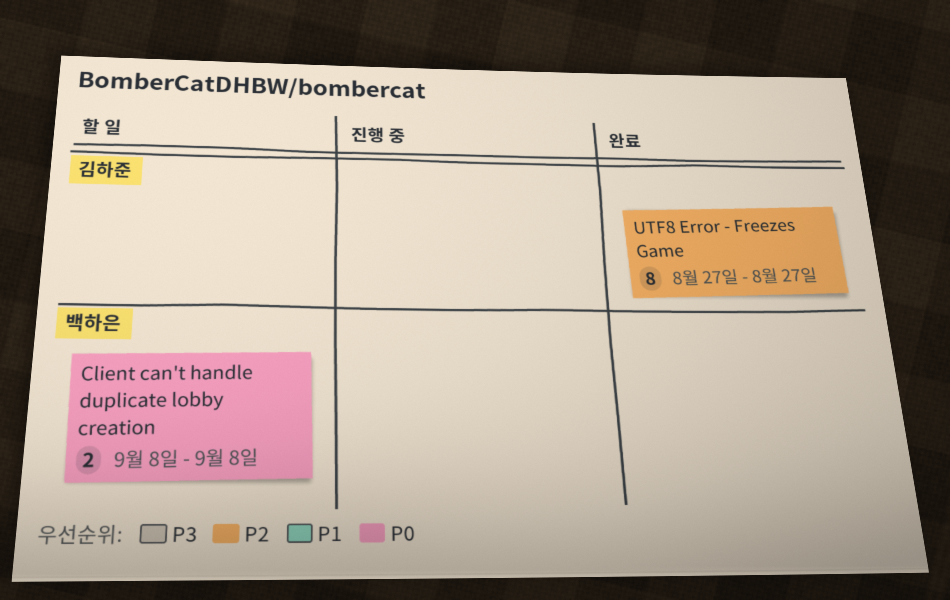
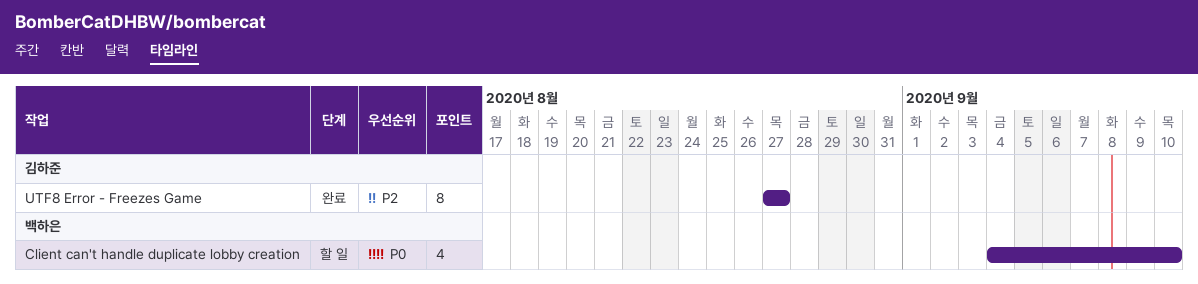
Client can't handle duplicate lobby creation, estimate: 2 -> 4
Client can't handle duplicate lobby creation, start: Sep 8 -> Sep 4
Client can't handle duplicate lobby creation, due: Sep 8 -> Sep 10

